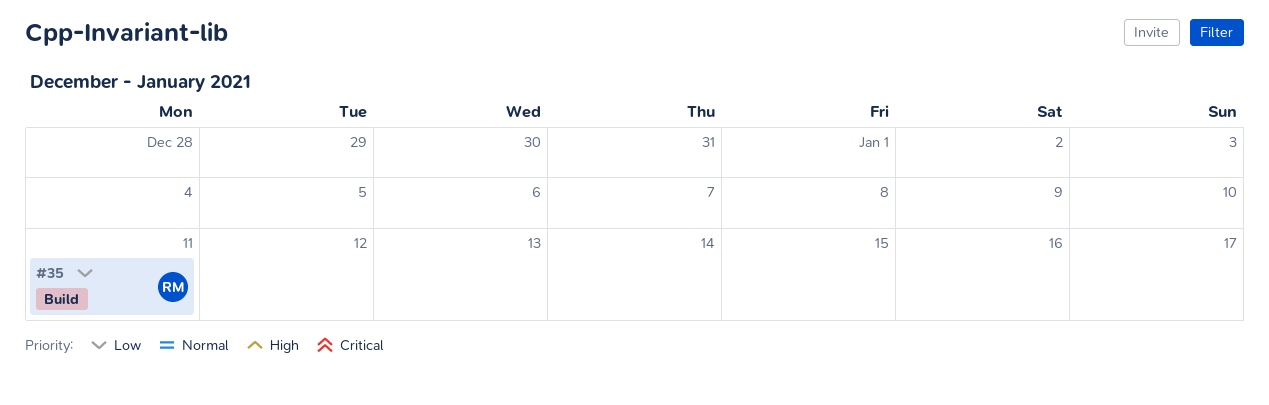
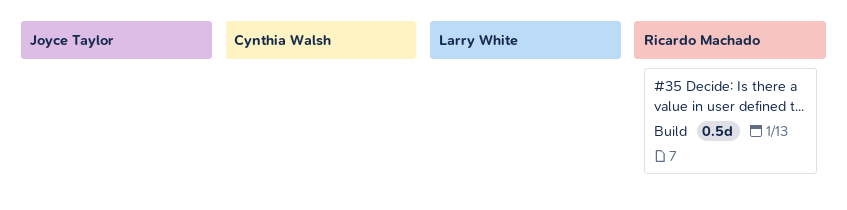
#35, due: Jan 11 -> Jan 13

